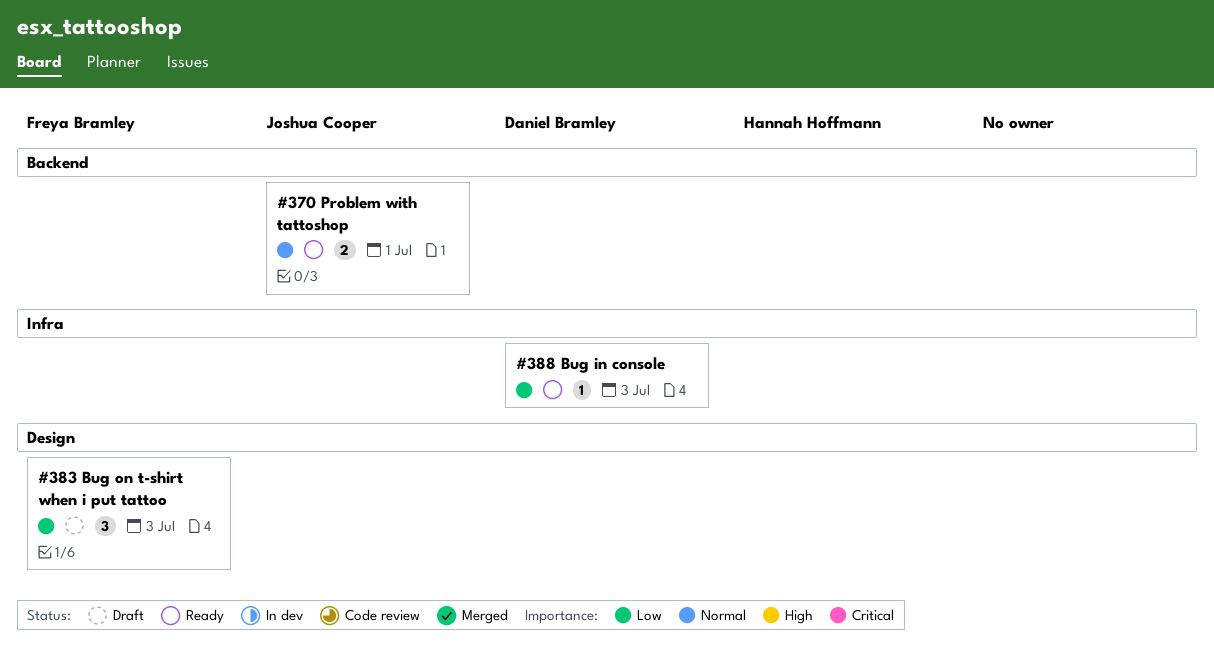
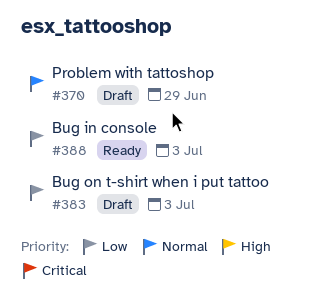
#370, status: Ready -> Draft
#370, due: Jul 1 -> Jun 29

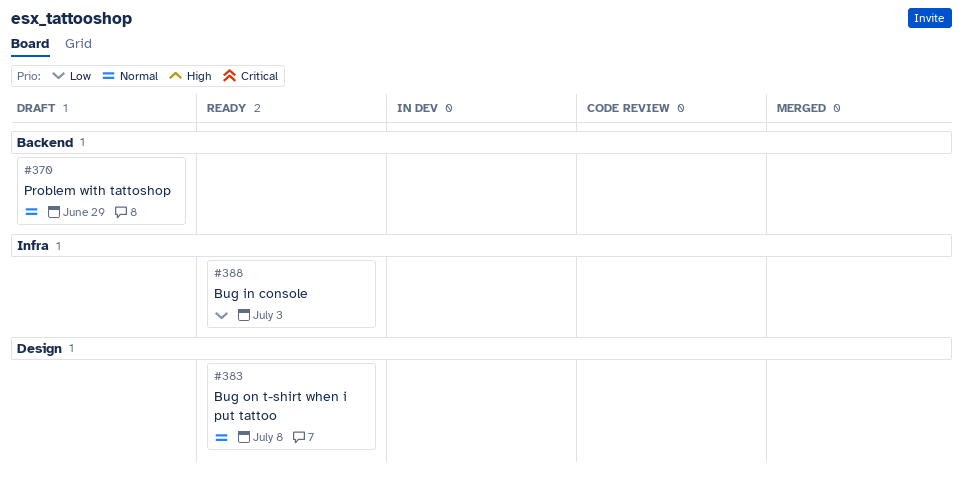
#383, status: Draft -> Ready
#383, priority: Low -> Normal
#383, due: Jul 3 -> Jul 8

